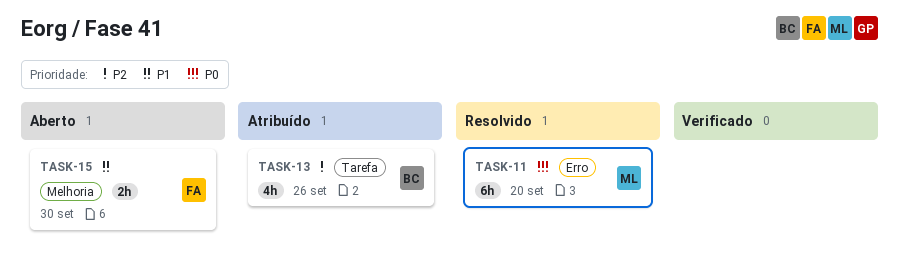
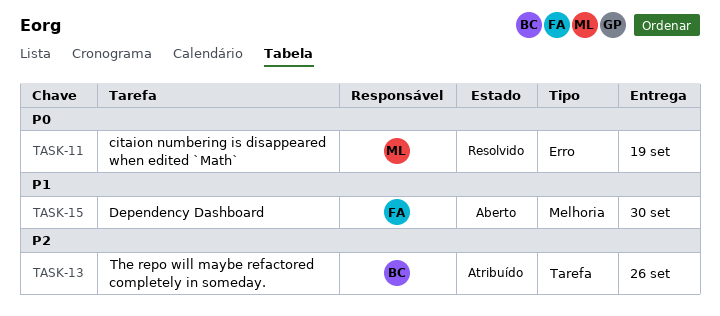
TASK-11, due: Sep 20 -> Sep 19

